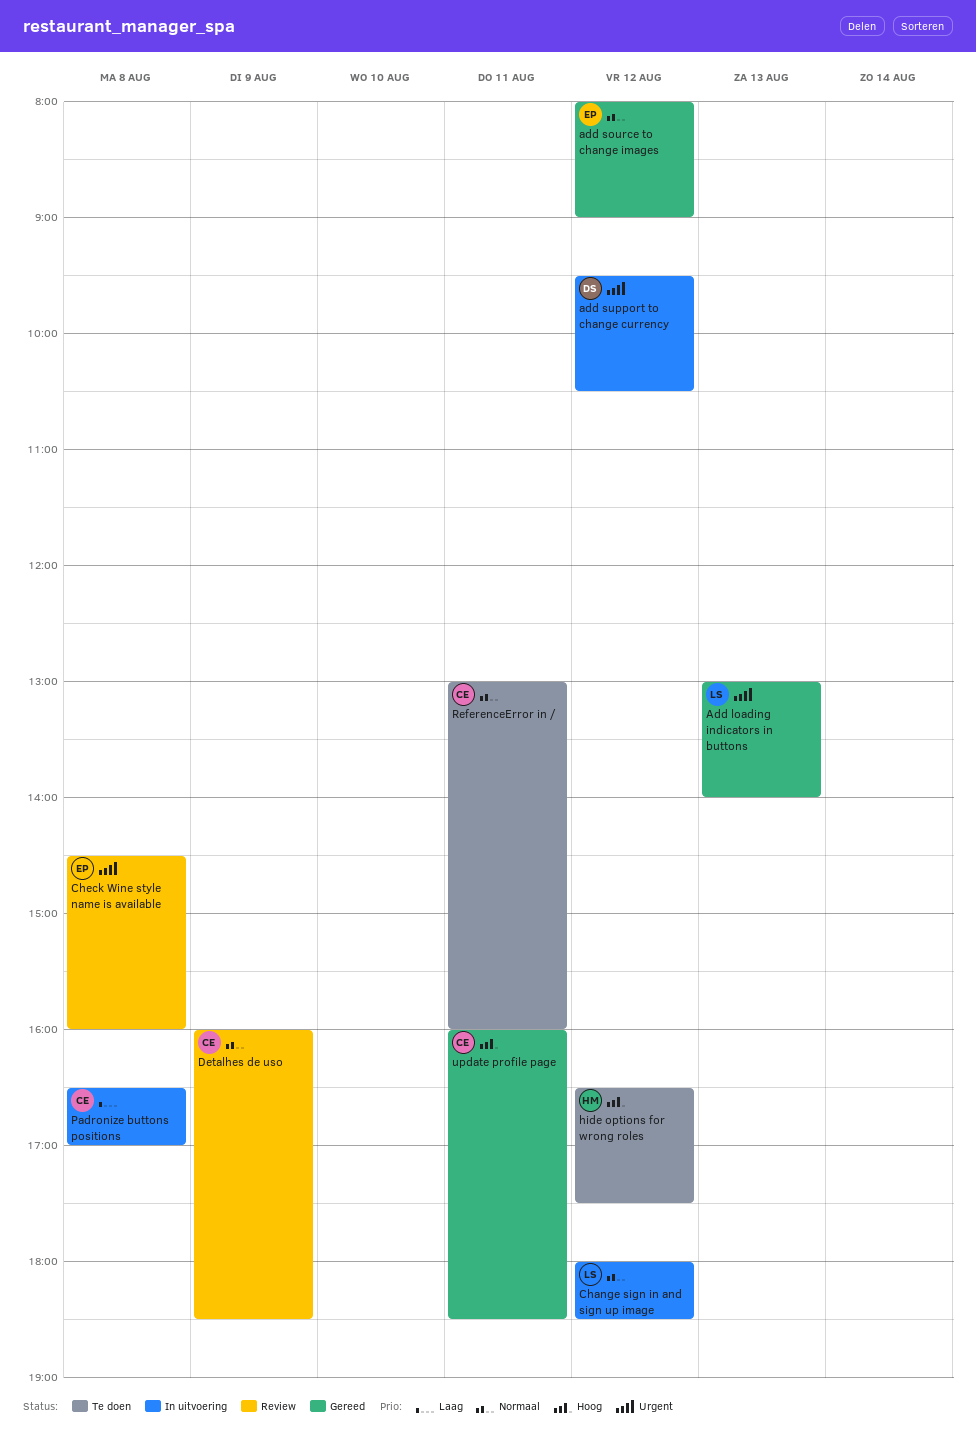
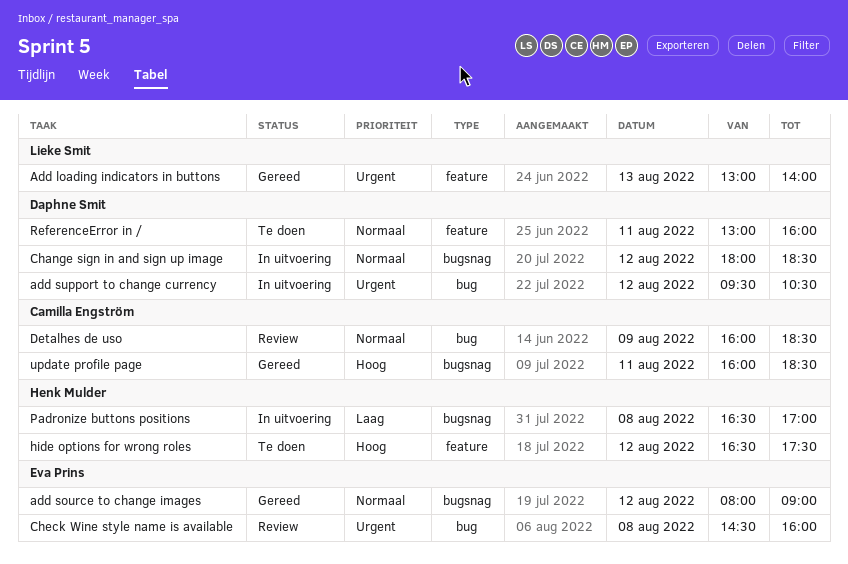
Change sign in and sign up image, owner: Lieke Smit -> Daphne Smit
Padronize buttons positions, owner: Camilla Engström -> Henk Mulder
ReferenceError in /, owner: Camilla Engström -> Daphne Smit

